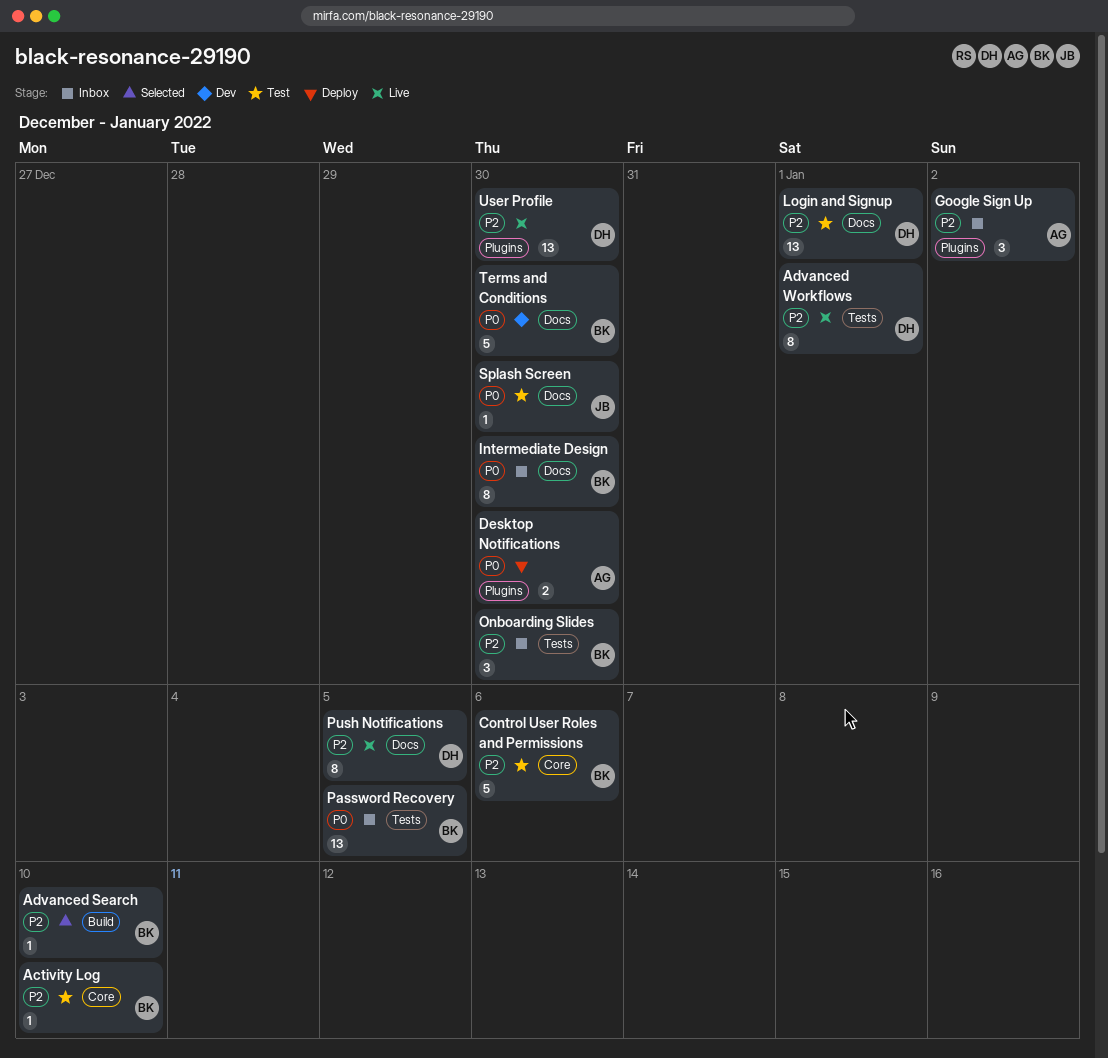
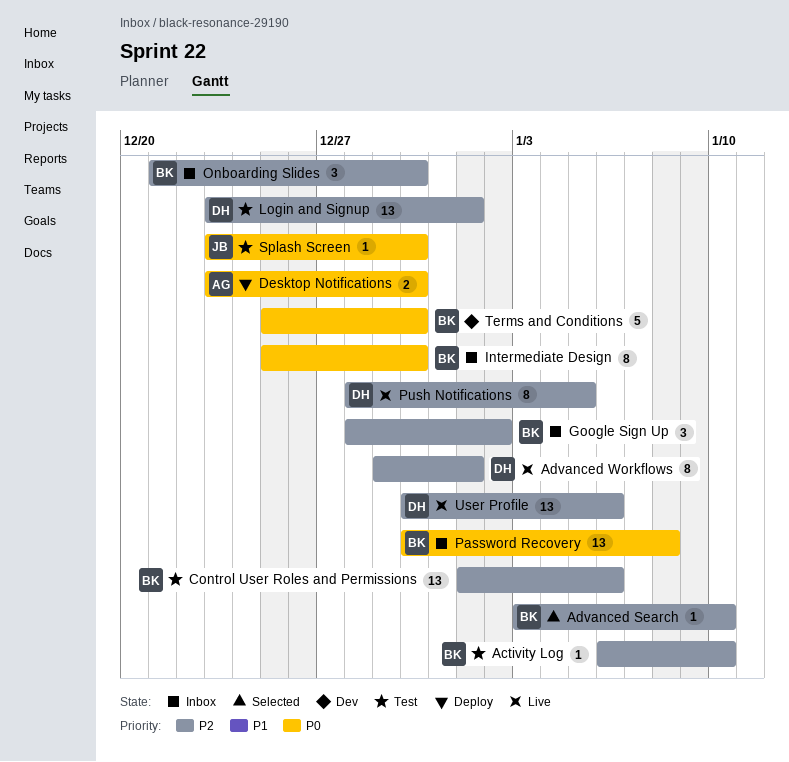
Control User Roles and Permissions, estimate: 5 -> 13
Google Sign Up, owner: AG -> BK
Password Recovery, due: Jan 5 -> Jan 8
User Profile, due: Dec 30 -> Jan 6

